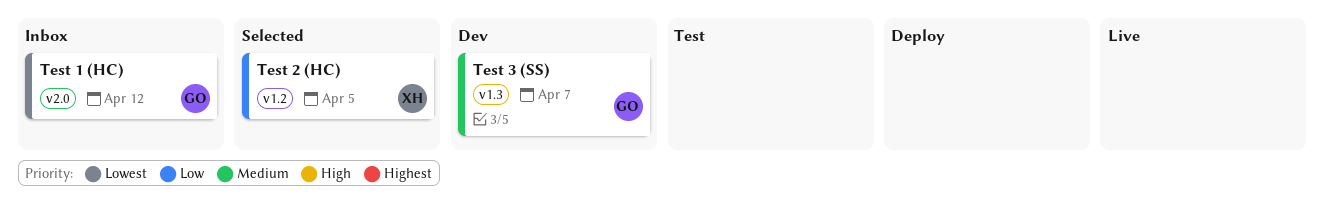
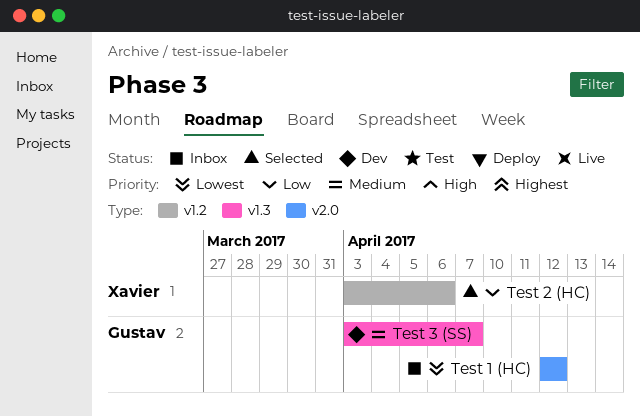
Test 2 (HC), due: Apr 5 -> Apr 6

